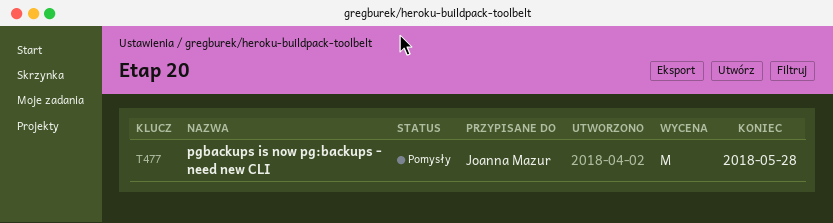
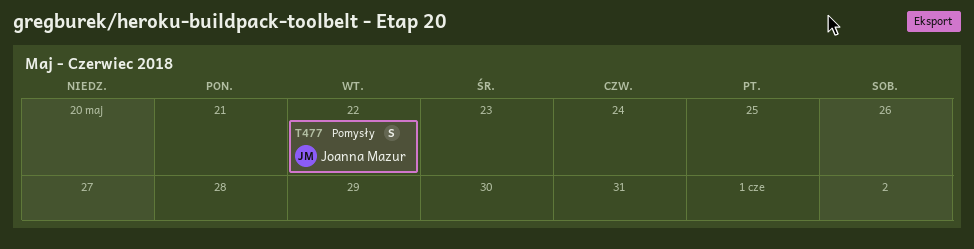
T477, estimate: M -> S
T477, due: May 28 -> May 22

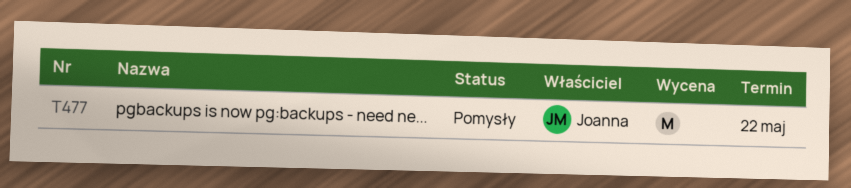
T477, estimate: S -> M

